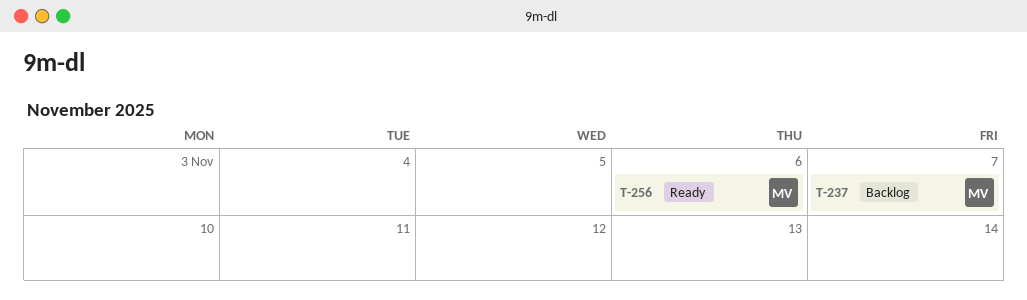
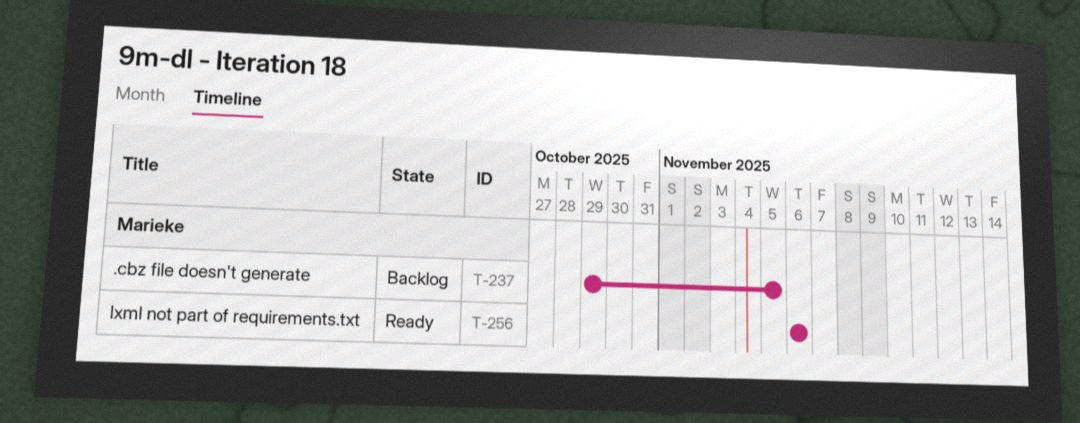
T-237, due: Nov 7 -> Nov 5

